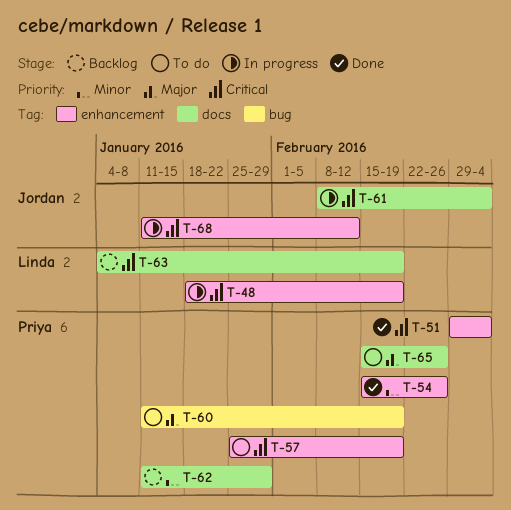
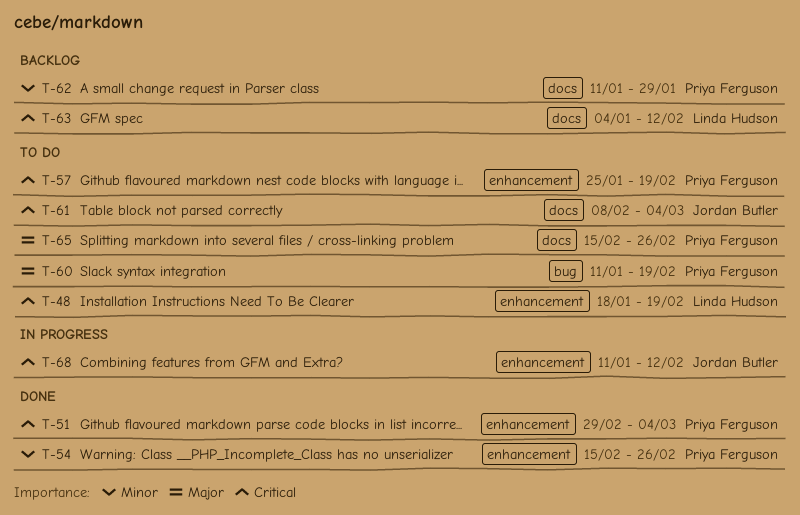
T-48, status: In progress -> To do
T-61, status: In progress -> To do
T-63, due: Feb 19 -> Feb 12

